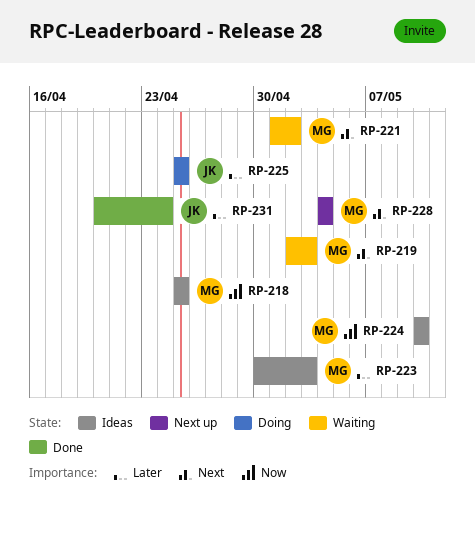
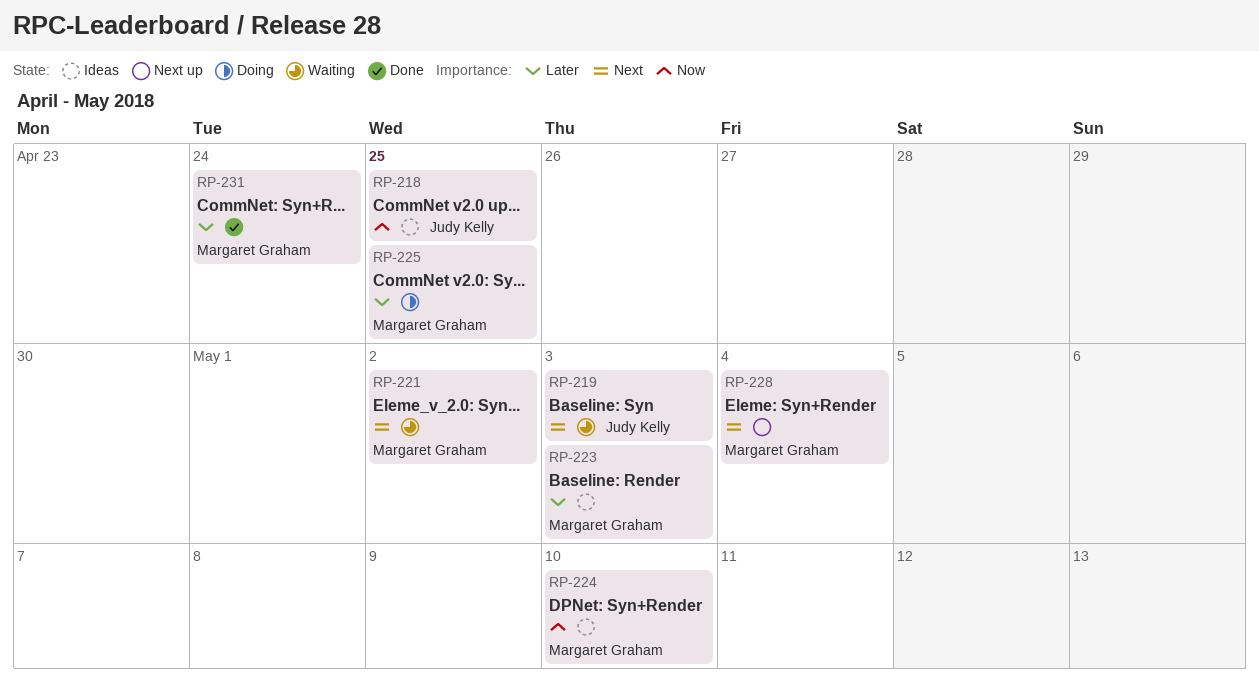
RP-218, owner: Margaret Graham -> Judy Kelly
RP-219, owner: Margaret Graham -> Judy Kelly
RP-225, owner: Judy Kelly -> Margaret Graham
RP-231, owner: Judy Kelly -> Margaret Graham

